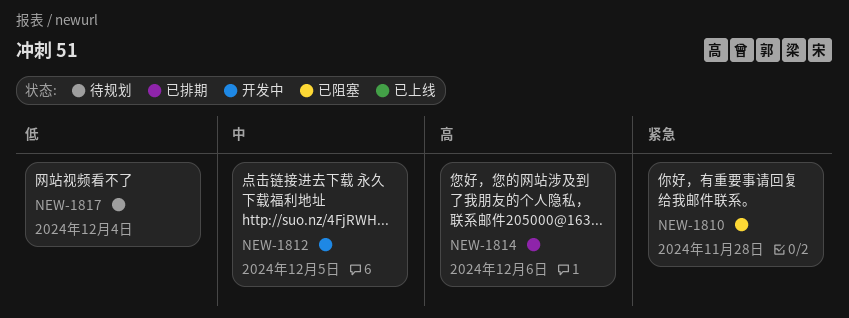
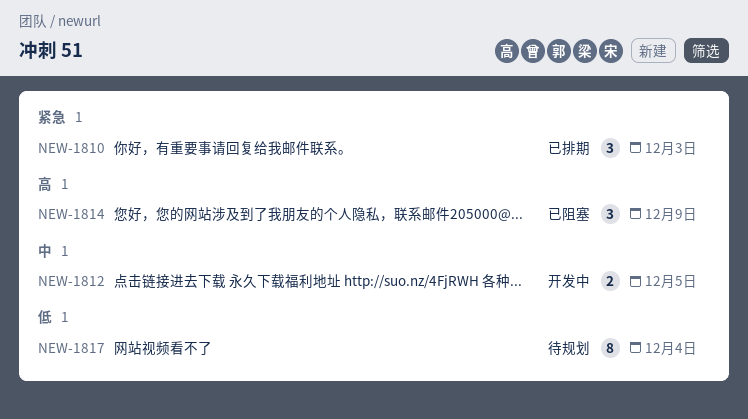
NEW-1810, status: 已阻塞 -> 已排期
NEW-1810, due: Nov 28 -> Dec 3
NEW-1814, status: 已排期 -> 已阻塞
NEW-1814, due: Dec 6 -> Dec 9

